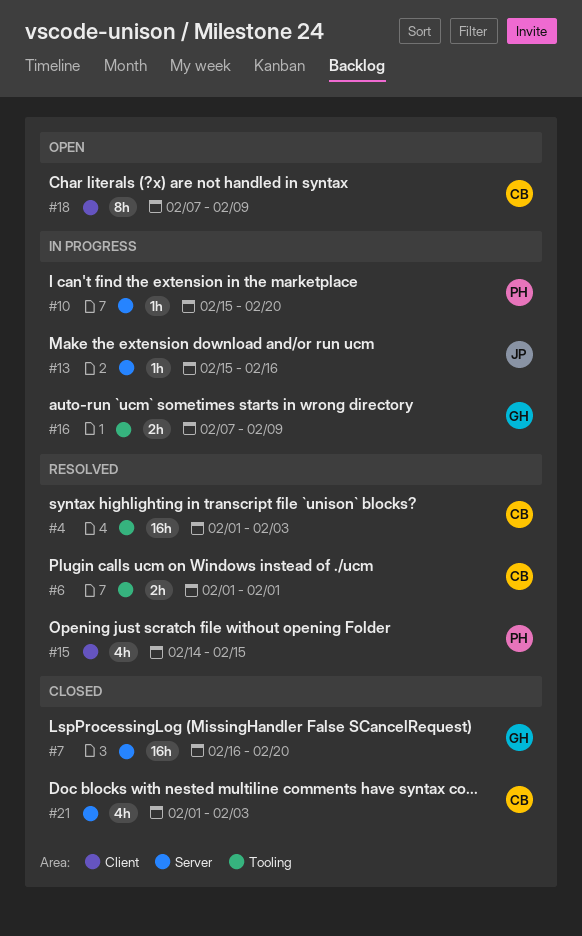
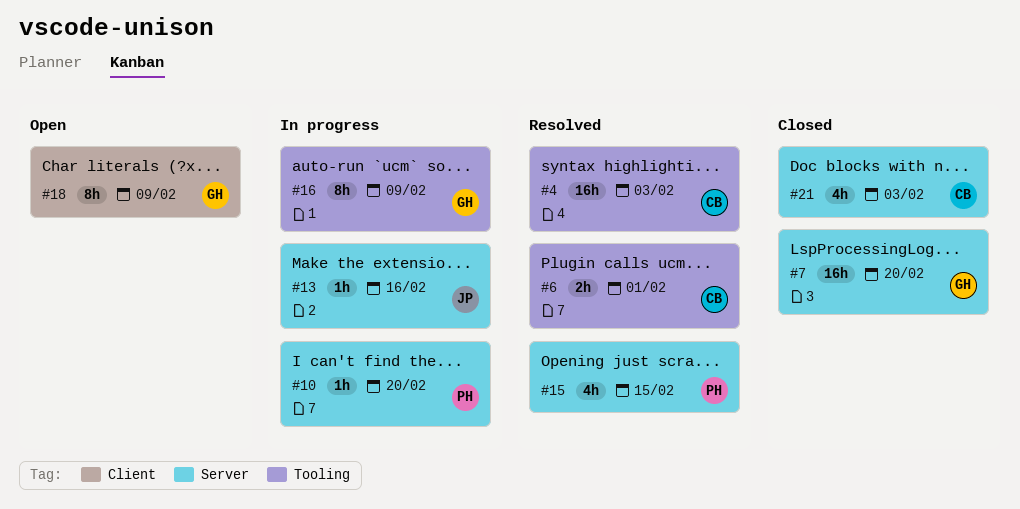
#15, label: Client -> Server
#16, estimate: 2h -> 8h
#18, owner: CB -> GH

